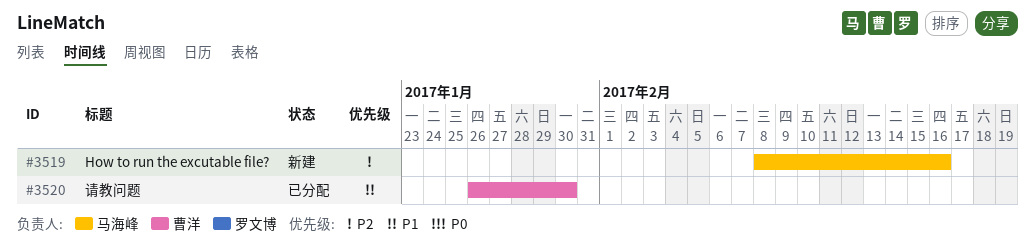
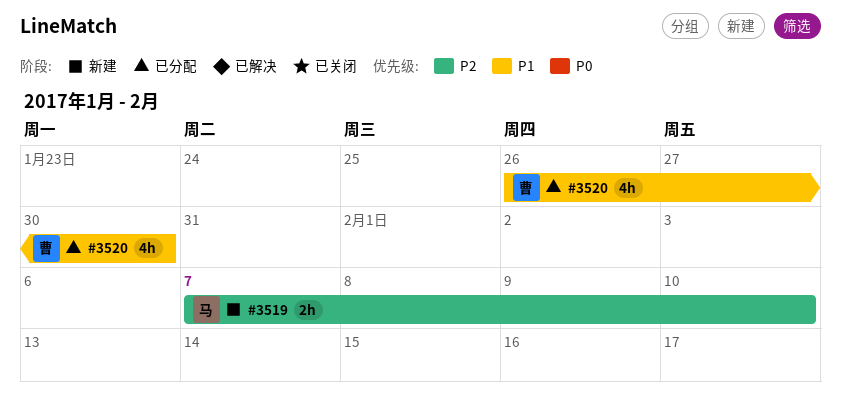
#3519, start: Feb 8 -> Feb 7
#3519, due: Feb 16 -> Feb 10

